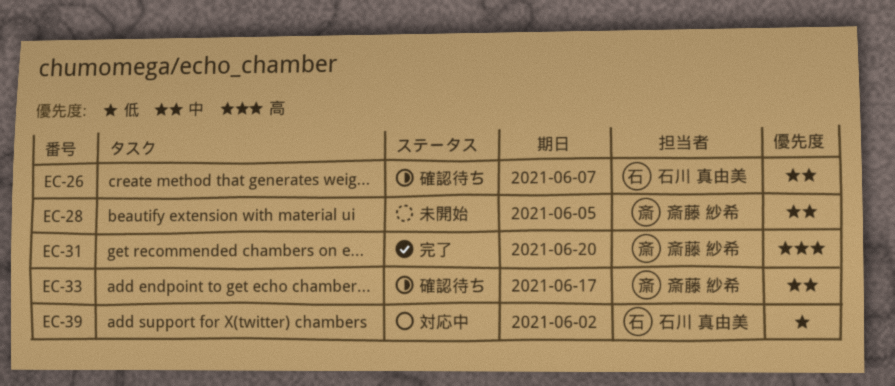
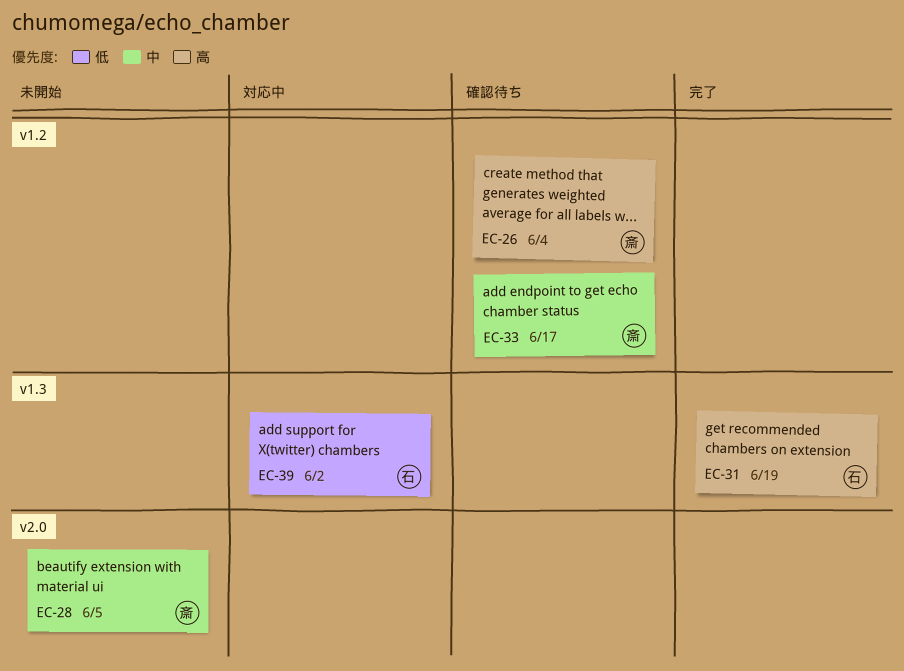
EC-26, owner: 石川 真由美 -> 斎藤 紗希
EC-26, priority: 中 -> 高
EC-26, due: Jun 7 -> Jun 4
EC-31, owner: 斎藤 紗希 -> 石川 真由美
EC-31, due: Jun 20 -> Jun 19

